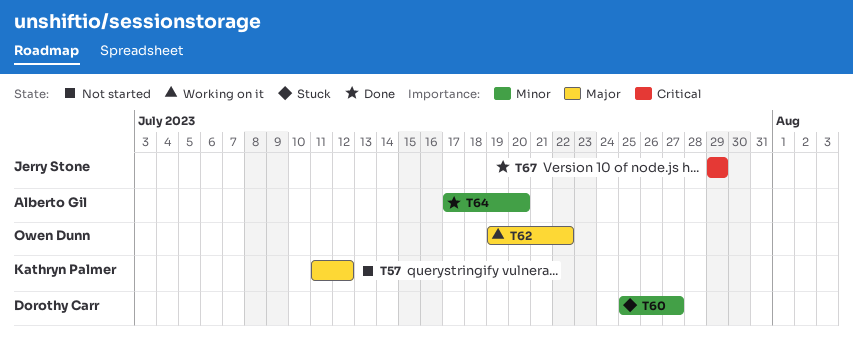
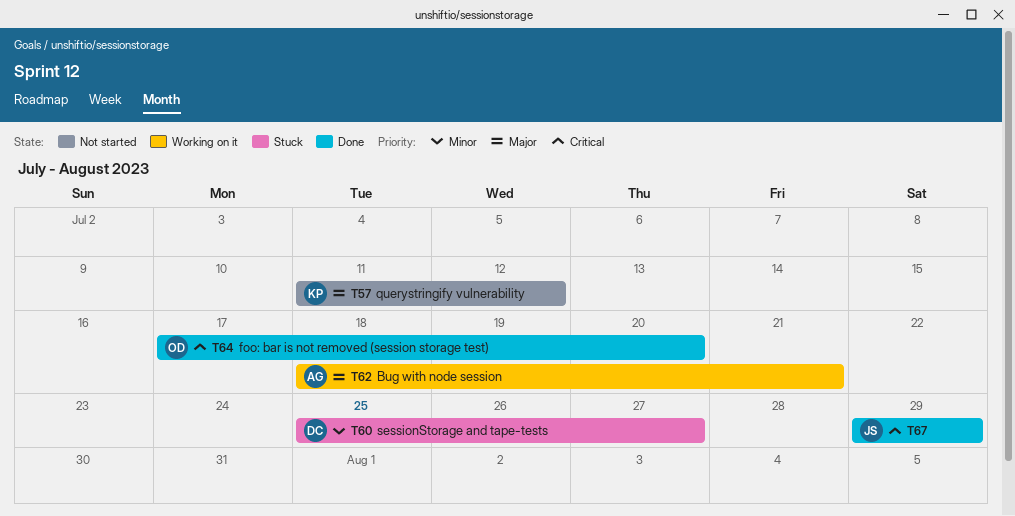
T62, owner: Owen Dunn -> Alberto Gil
T62, start: Jul 19 -> Jul 18
T62, due: Jul 22 -> Jul 21
T64, owner: Alberto Gil -> Owen Dunn
T64, priority: Minor -> Critical

